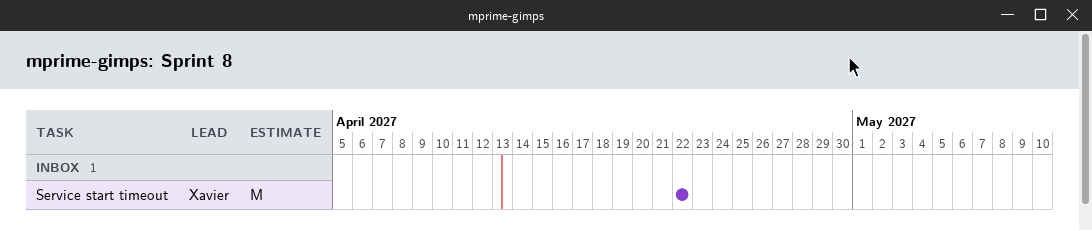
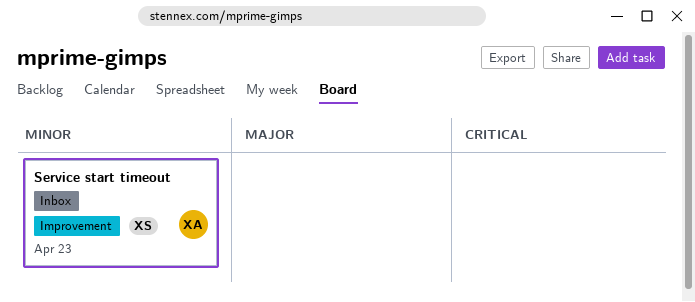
Service start timeout, estimate: M -> XS
Service start timeout, due: Apr 22 -> Apr 23

